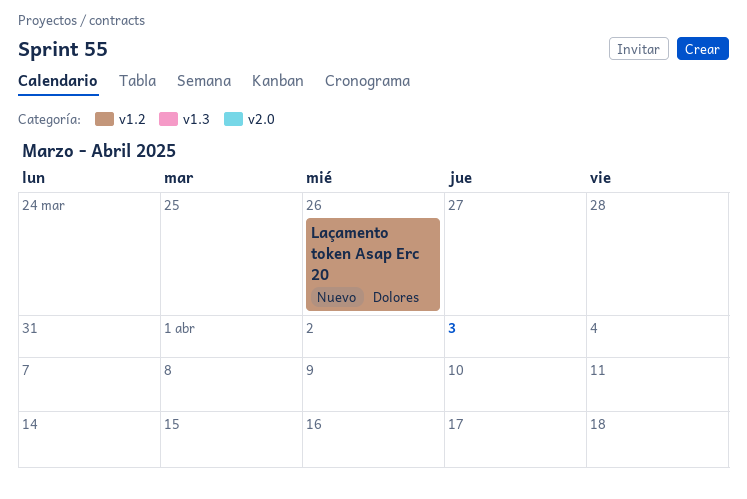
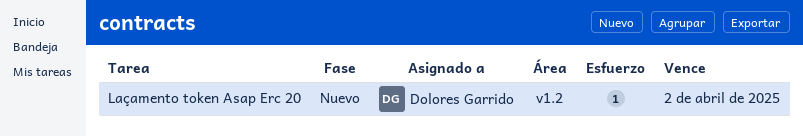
Laçamento token Asap Erc 20, due: Mar 26 -> Apr 2

